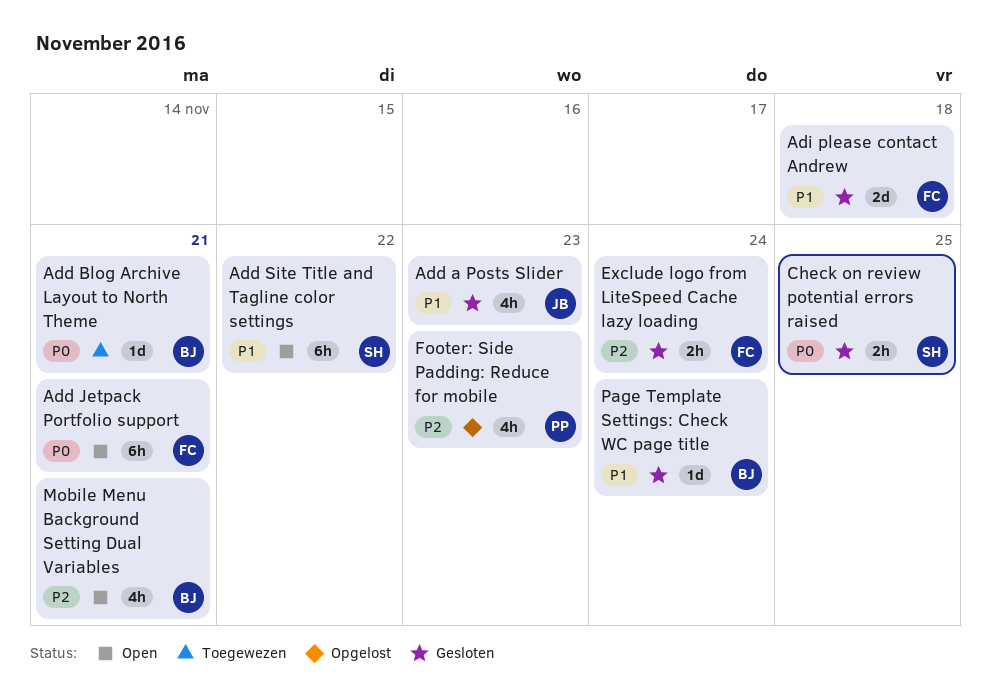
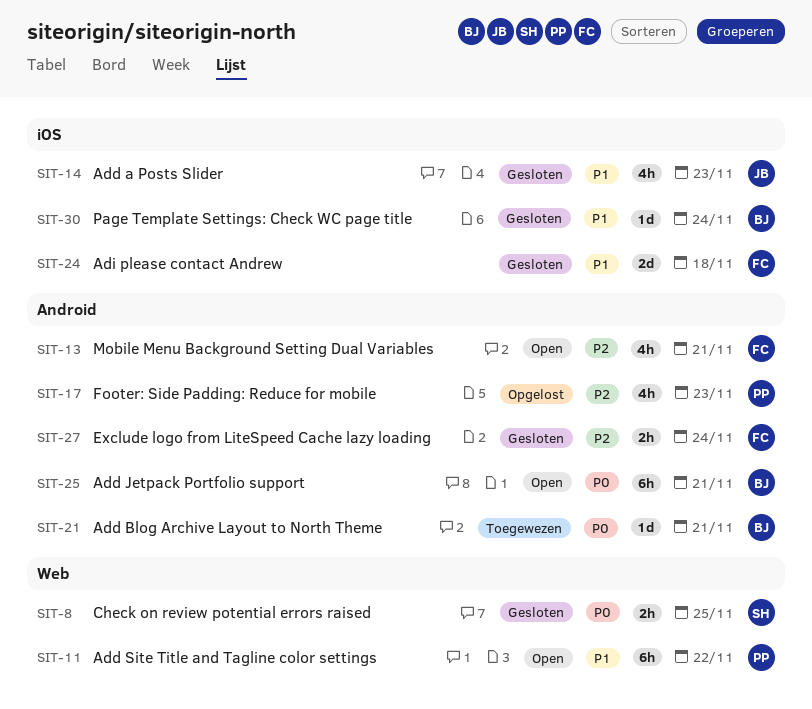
Add Jetpack Portfolio support, owner: FC -> BJ
Add Site Title and Tagline color settings, owner: SH -> PP
Mobile Menu Background Setting Dual Variables, owner: BJ -> FC

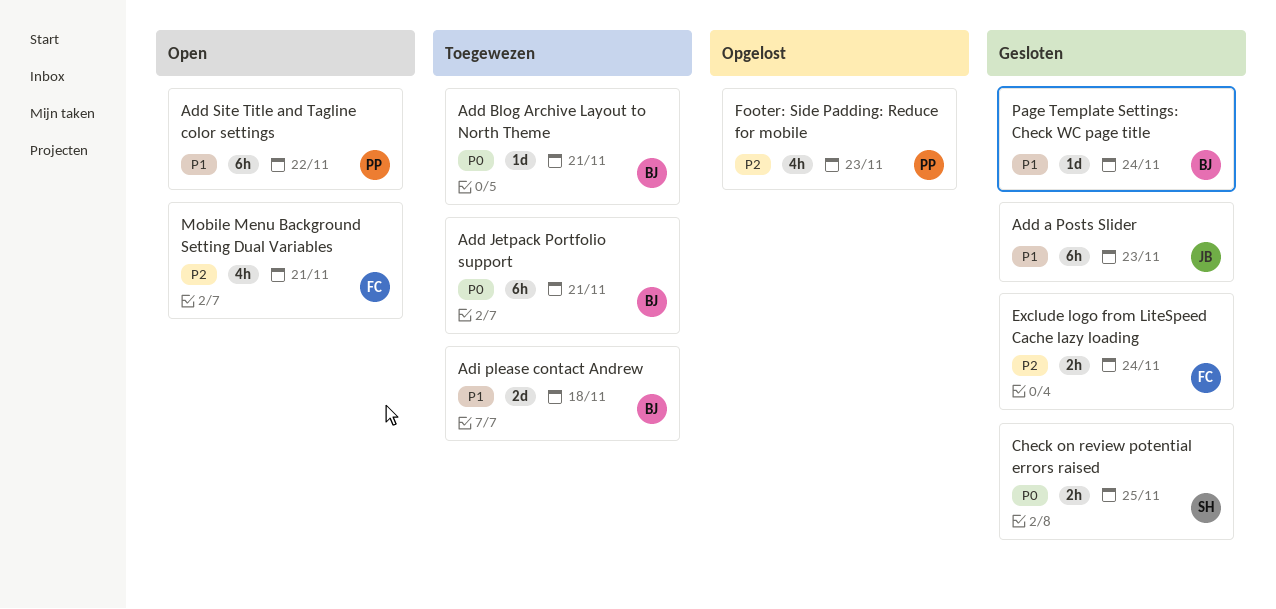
Add a Posts Slider, estimate: 4h -> 6h
Add Jetpack Portfolio support, status: Open -> Toegewezen
Adi please contact Andrew, status: Gesloten -> Toegewezen
Adi please contact Andrew, owner: FC -> BJ

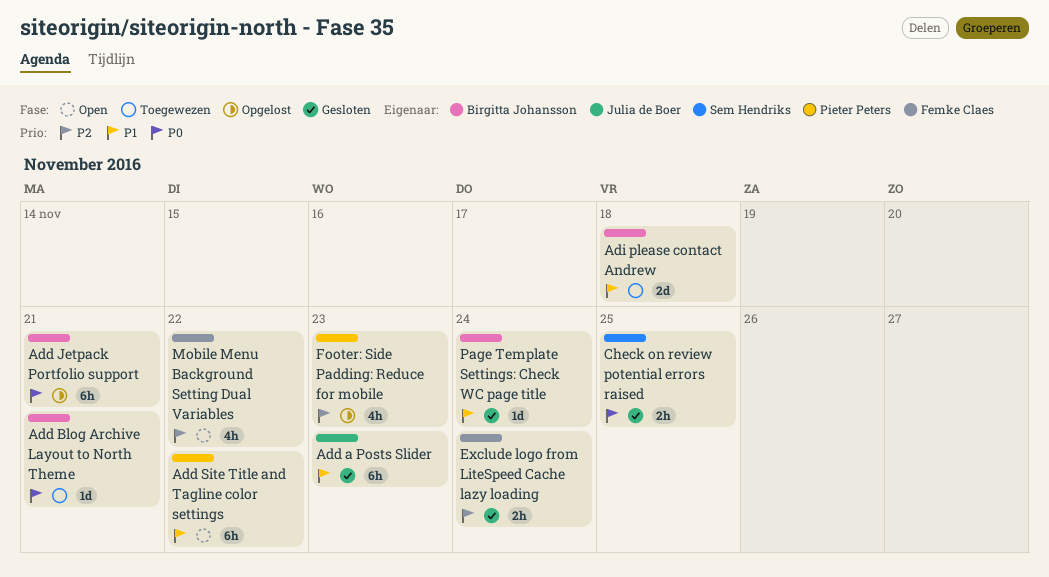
Add Jetpack Portfolio support, status: Toegewezen -> Opgelost
Mobile Menu Background Setting Dual Variables, due: Nov 21 -> Nov 22

